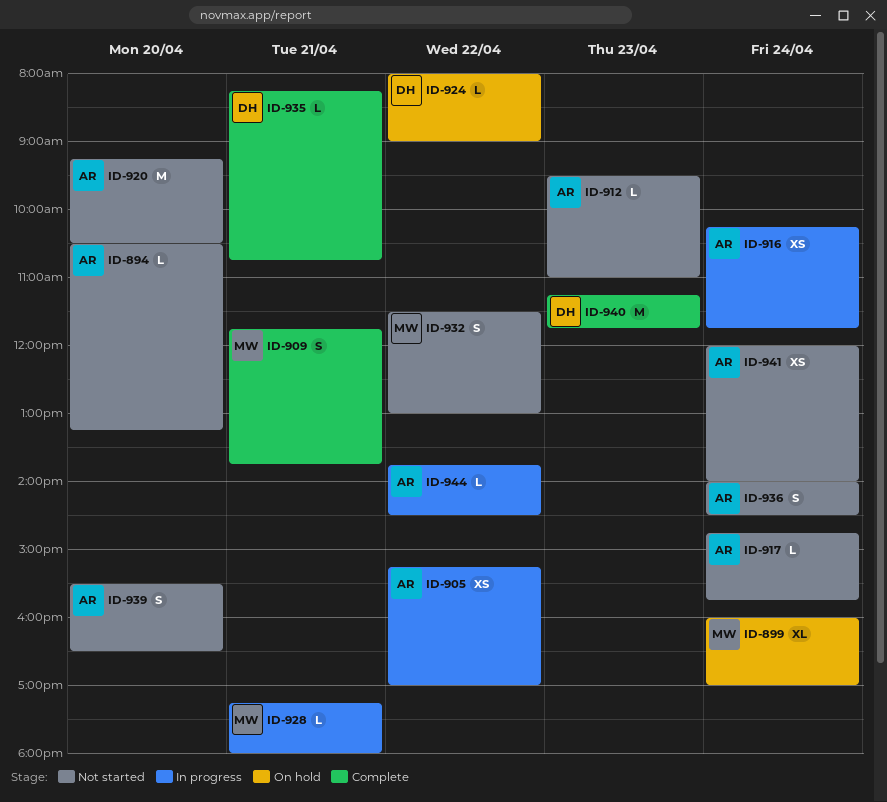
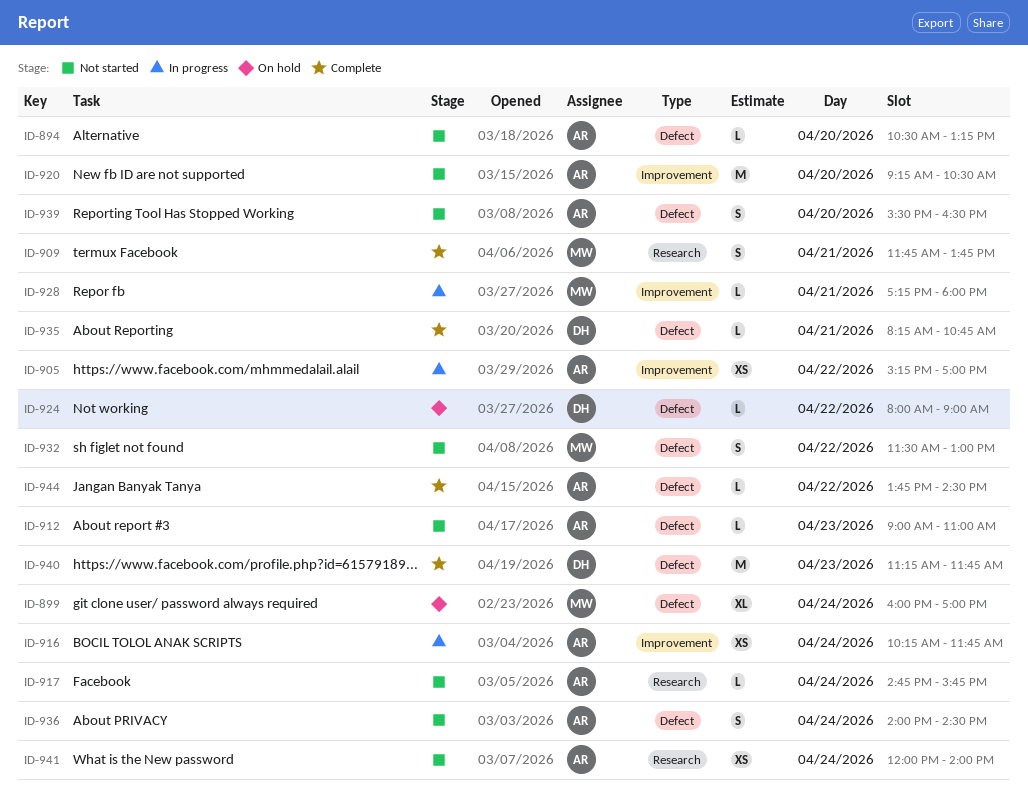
ID-912, begins: 09:30 -> 09:00
ID-944, status: In progress -> Complete

